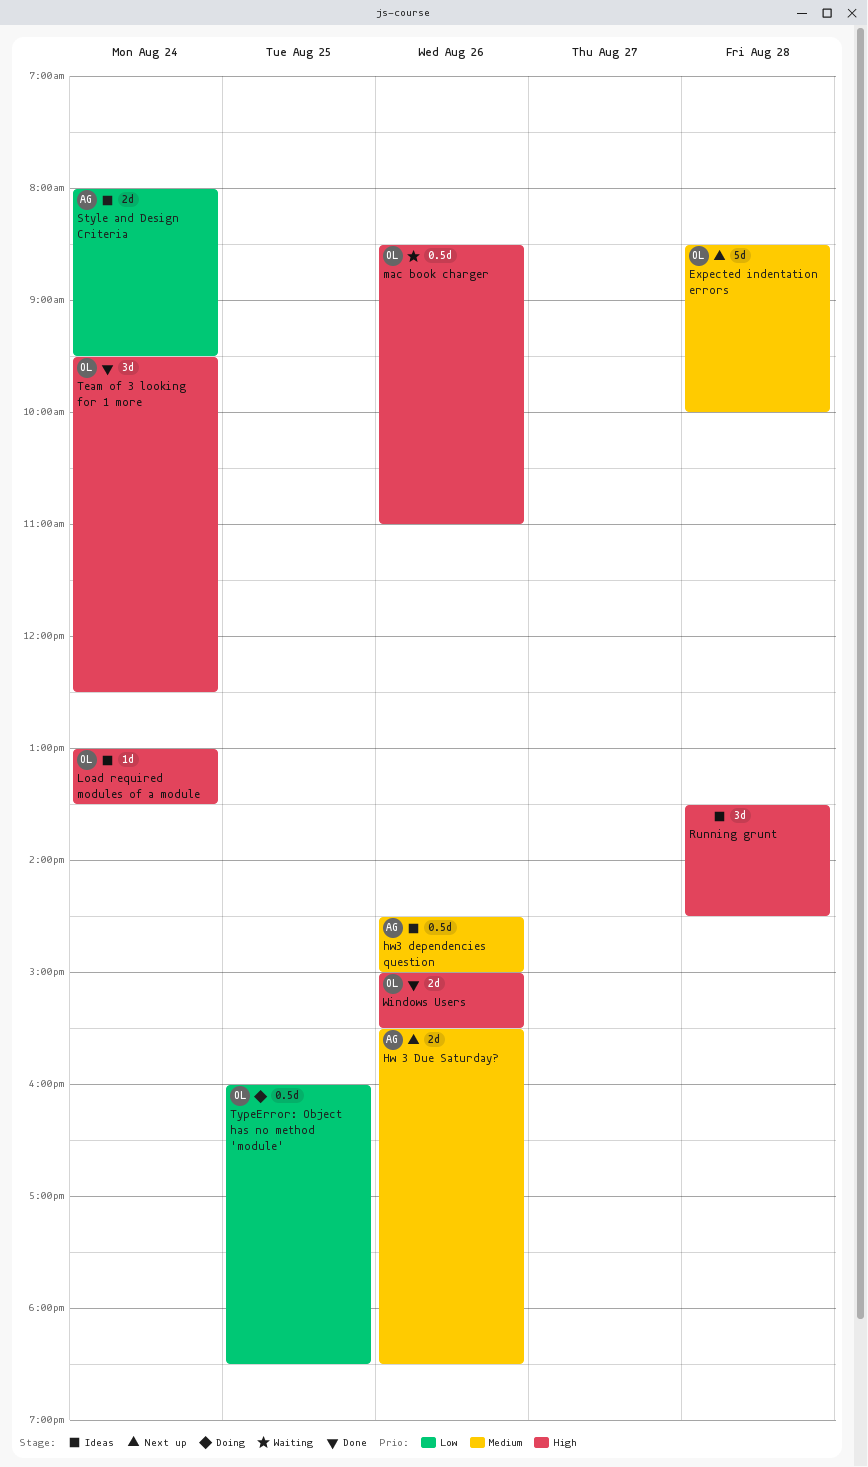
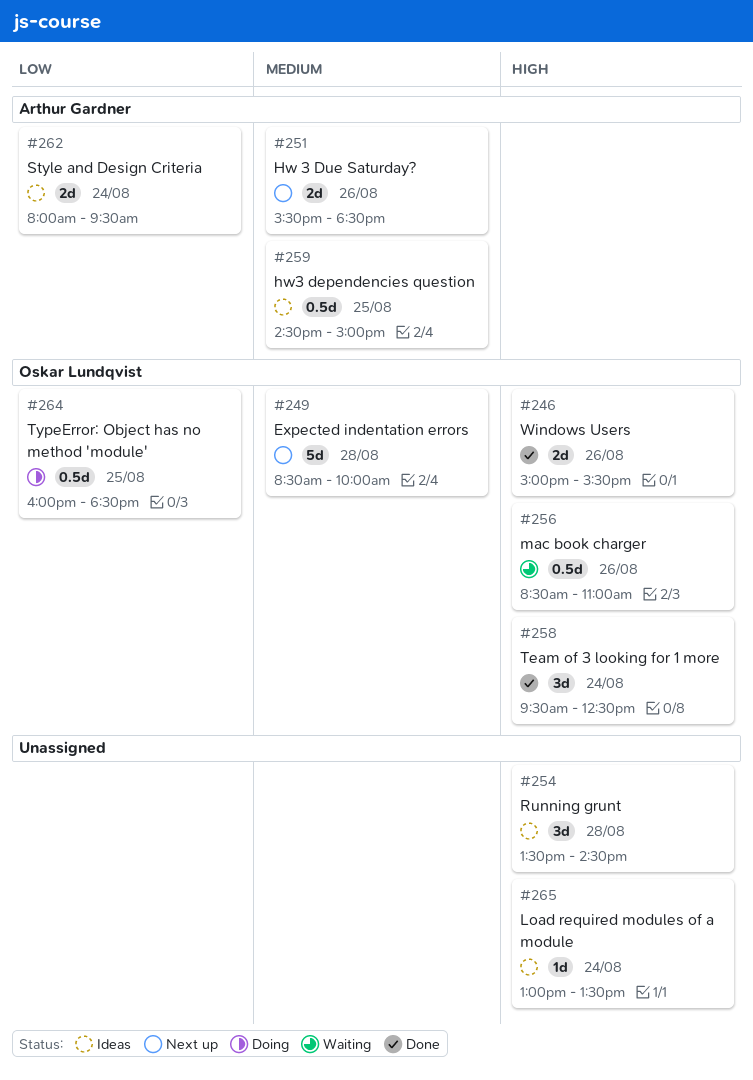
hw3 dependencies question, day: Aug 26 -> Aug 25
Load required modules of a module, owner: Oskar Lundqvist -> none

